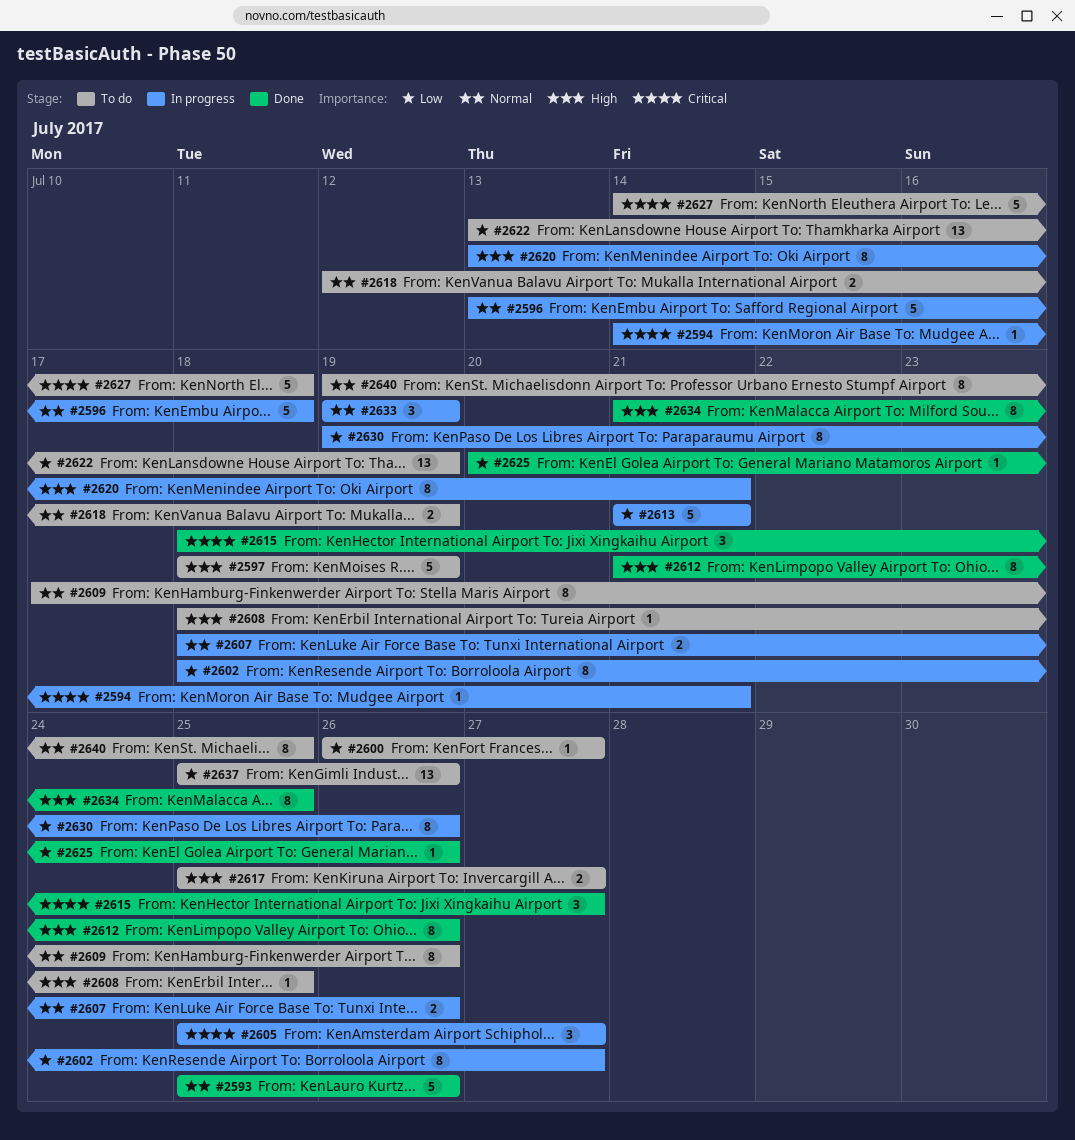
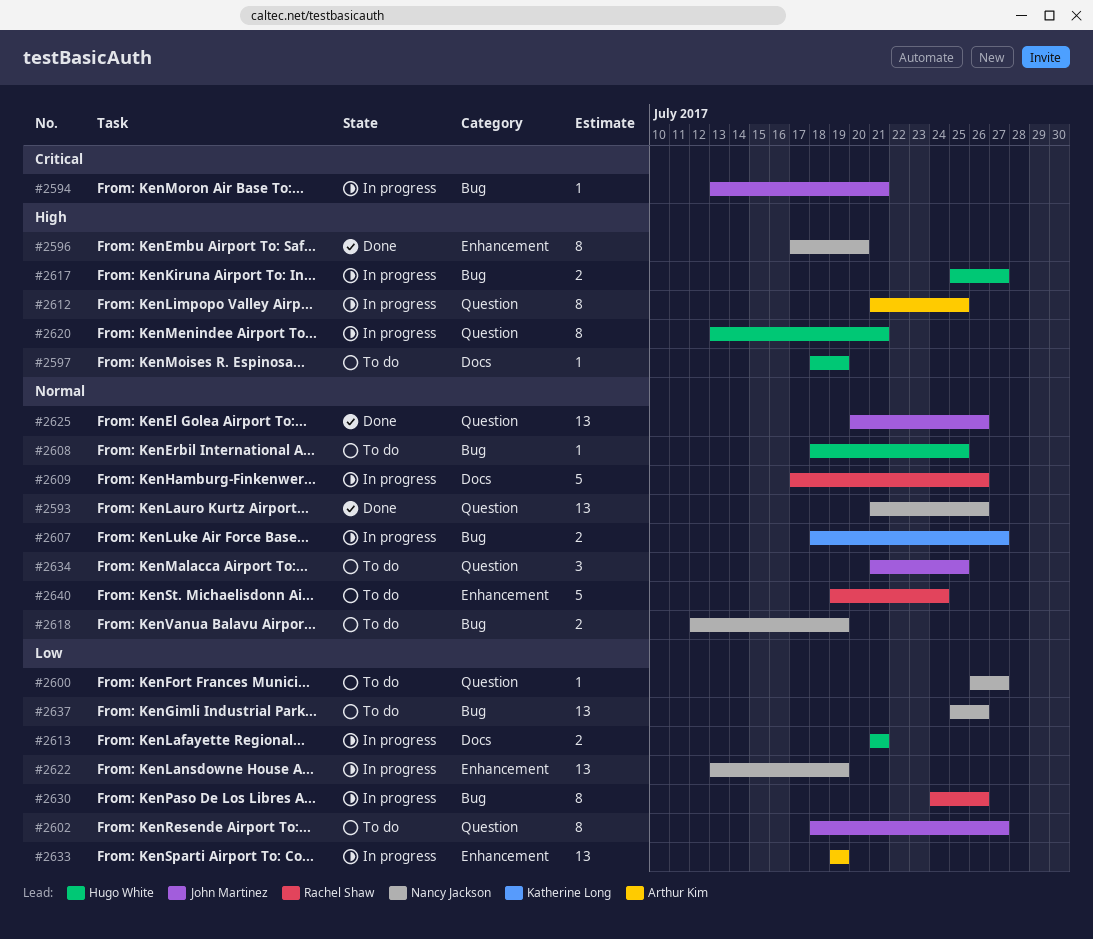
#2593, estimate: 5 -> 13
#2593, start: Jul 25 -> Jul 21
#2594, start: Jul 14 -> Jul 13
#2596, status: In progress -> Done
#2596, priority: Normal -> High
#2596, estimate: 5 -> 8
#2596, start: Jul 13 -> Jul 17
#2596, due: Jul 18 -> Jul 20
#2597, estimate: 5 -> 1
#2602, status: In progress -> To do
#2605: present -> none
#2607, due: Jul 26 -> Jul 27
#2608, priority: High -> Normal
#2609, status: To do -> In progress
#2609, estimate: 8 -> 5
#2612, status: Done -> In progress
#2612, due: Jul 26 -> Jul 25
#2613, estimate: 5 -> 2
#2615: present -> none
#2617, status: To do -> In progress
#2622, status: To do -> In progress
#2625, priority: Low -> Normal
#2625, estimate: 1 -> 13
#2627: present -> none
#2630, start: Jul 19 -> Jul 24
#2633, priority: Normal -> Low
#2633, estimate: 3 -> 13
#2634, status: Done -> To do
#2634, priority: High -> Normal
#2634, estimate: 8 -> 3
#2640, estimate: 8 -> 5
#2640, due: Jul 25 -> Jul 24

